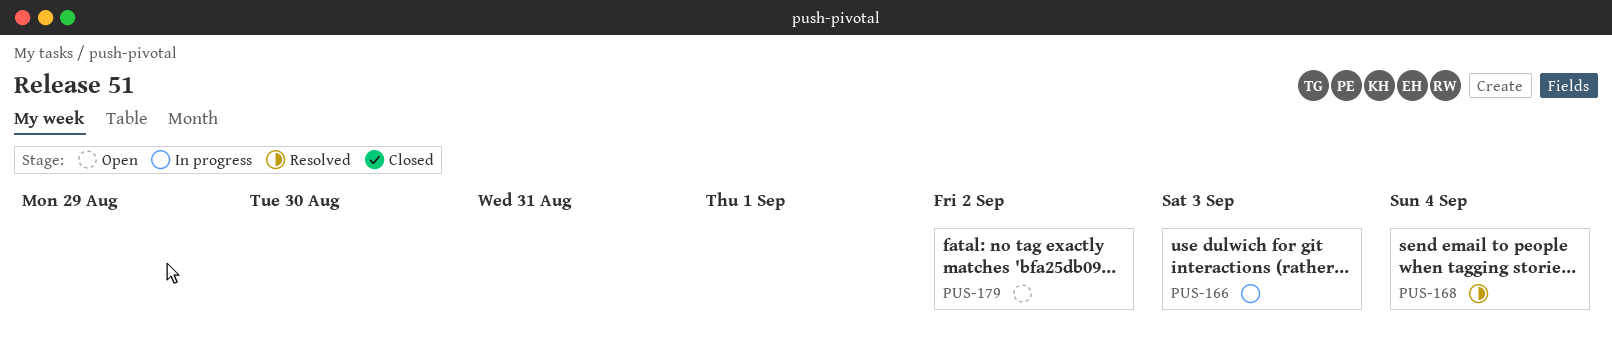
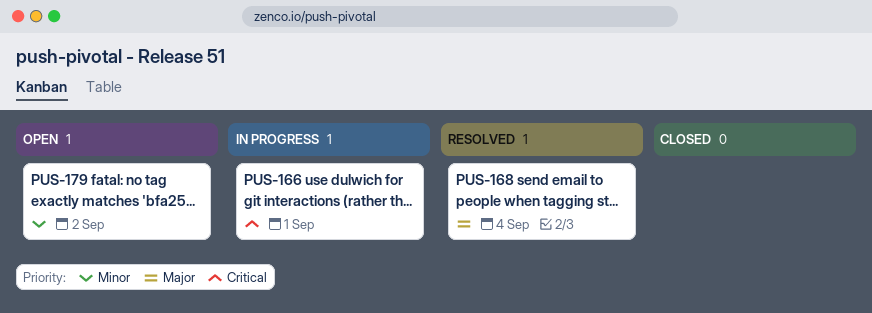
PUS-166, due: Sep 3 -> Sep 1

